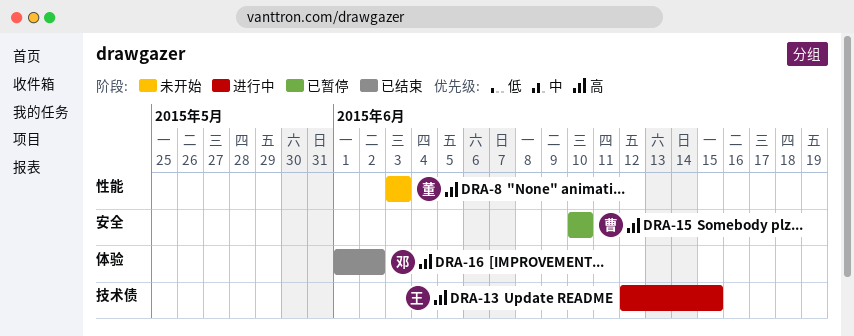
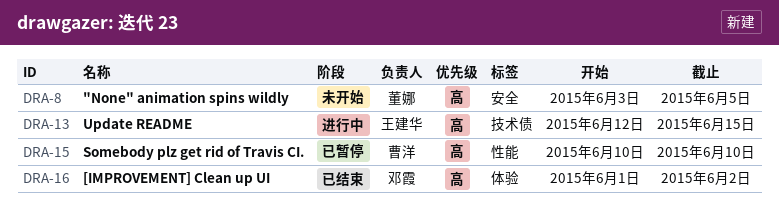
DRA-8, label: 性能 -> 安全
DRA-8, due: Jun 3 -> Jun 5
DRA-15, label: 安全 -> 性能

